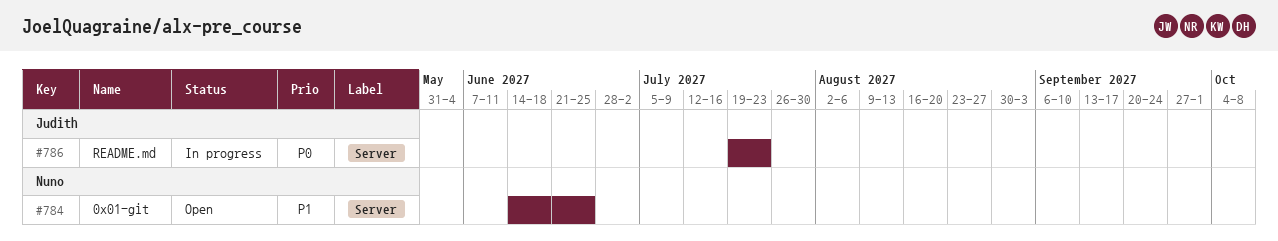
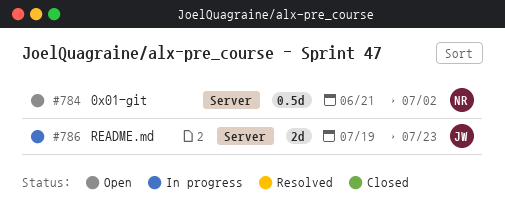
#784, start: Jun 14 -> Jun 21
#784, due: Jun 25 -> Jul 2

